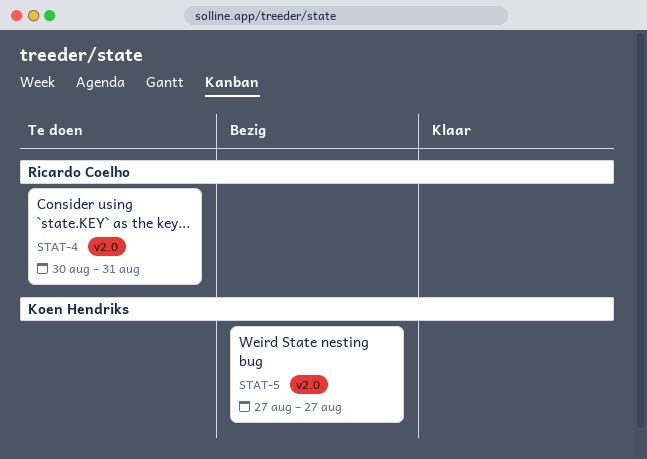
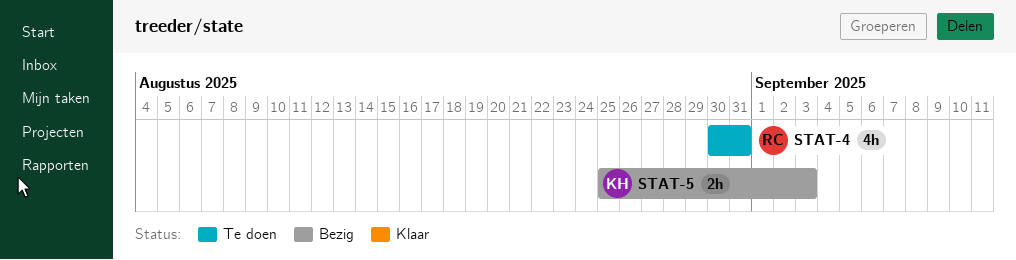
STAT-5, start: Aug 27 -> Aug 25
STAT-5, due: Aug 27 -> Sep 3

